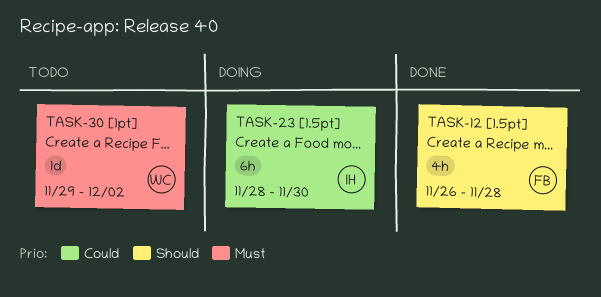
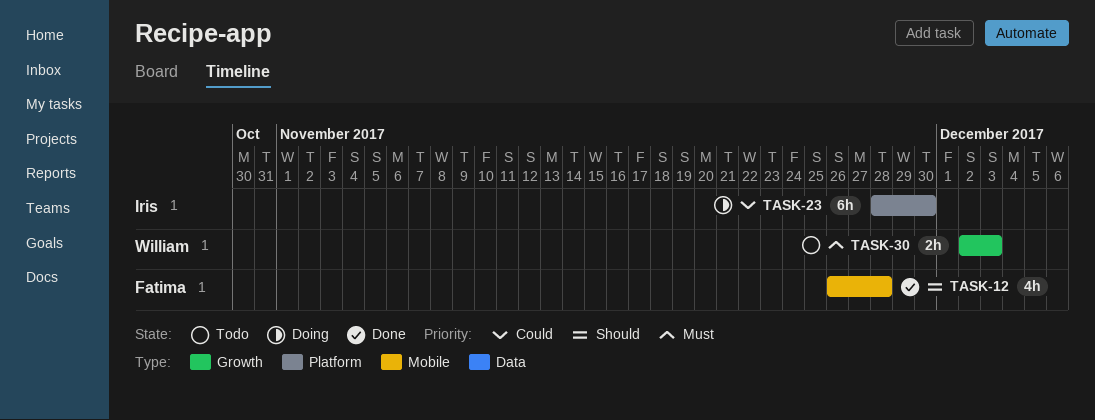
TASK-30, estimate: 1d -> 2h
TASK-30, start: Nov 29 -> Dec 2
TASK-30, due: Dec 2 -> Dec 3

